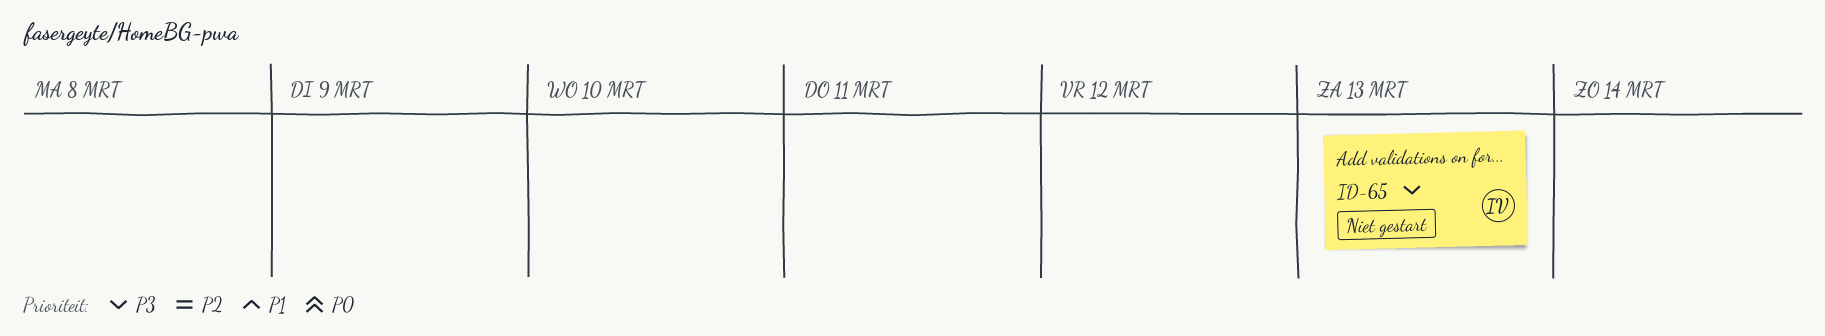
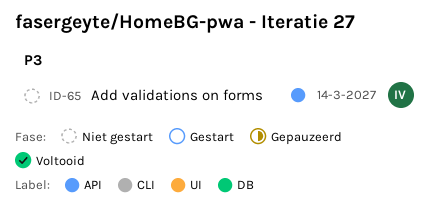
ID-65, due: Mar 13 -> Mar 14

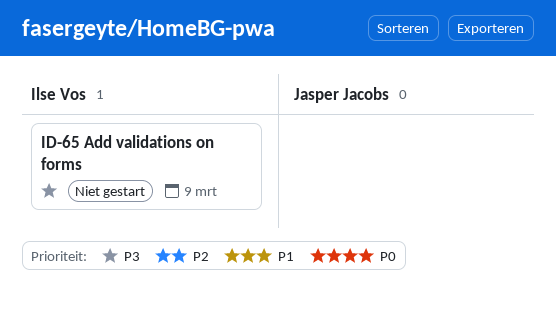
ID-65, due: Mar 14 -> Mar 9

